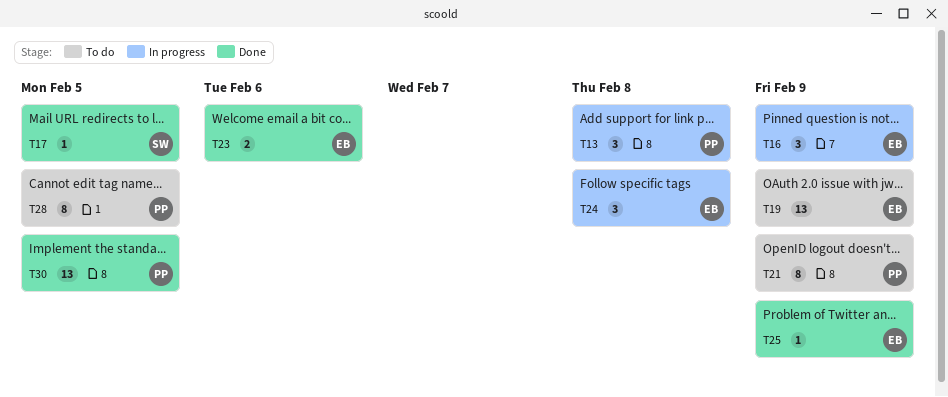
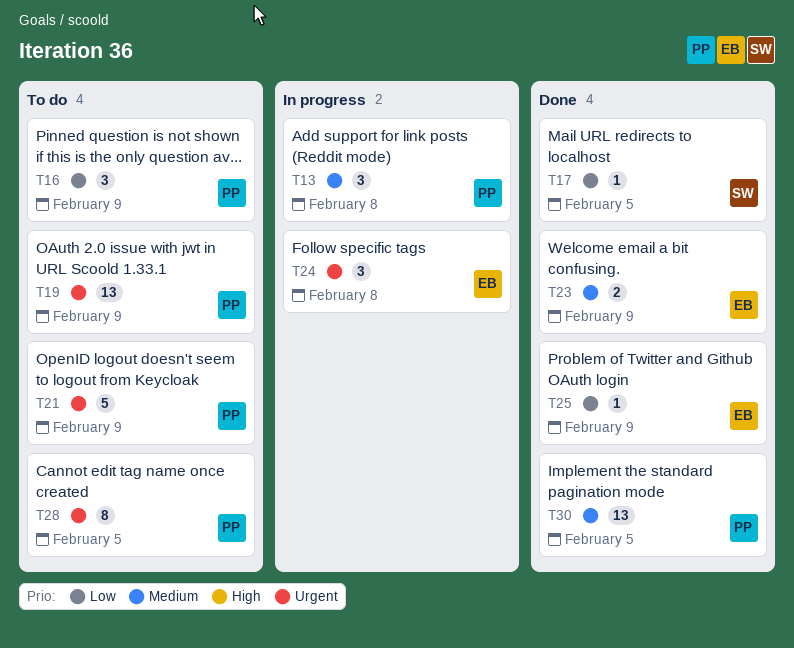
T16, status: In progress -> To do
T16, owner: EB -> PP
T19, owner: EB -> PP
T21, estimate: 8 -> 5
T23, due: Feb 6 -> Feb 9

